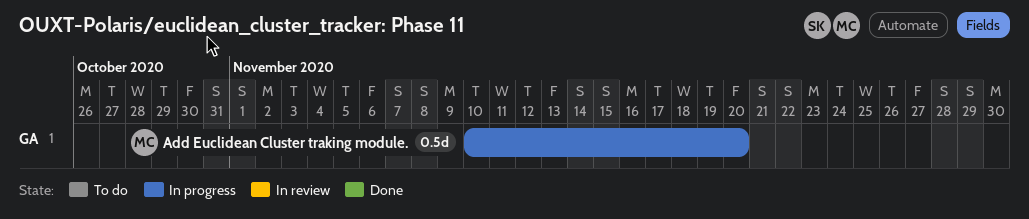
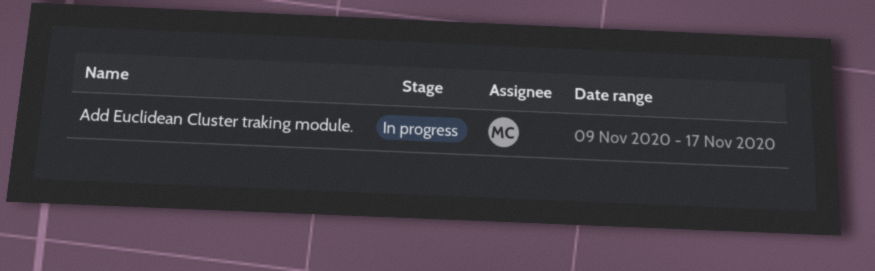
Add Euclidean Cluster traking module., start: Nov 10 -> Nov 9
Add Euclidean Cluster traking module., due: Nov 20 -> Nov 17

